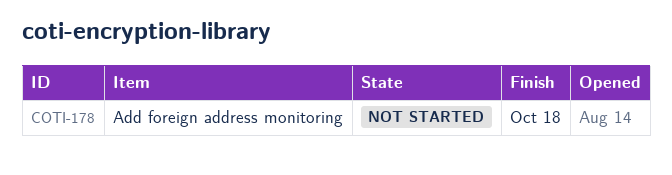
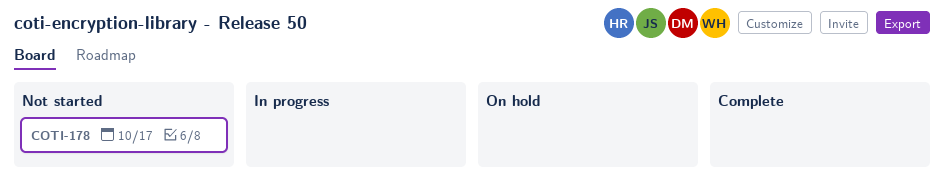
COTI-178, due: Oct 18 -> Oct 17

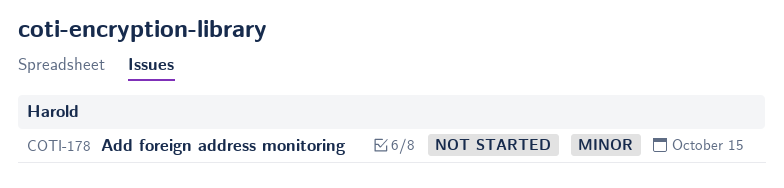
COTI-178, due: Oct 17 -> Oct 15

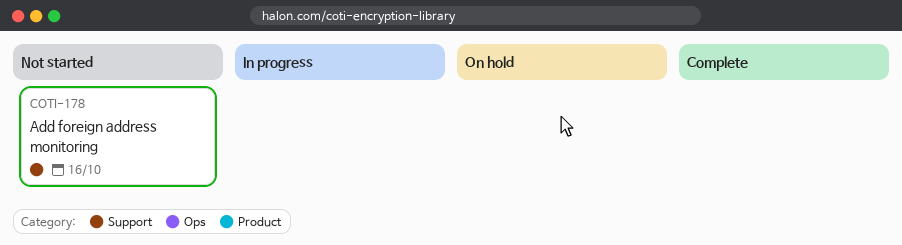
COTI-178, due: Oct 15 -> Oct 16

